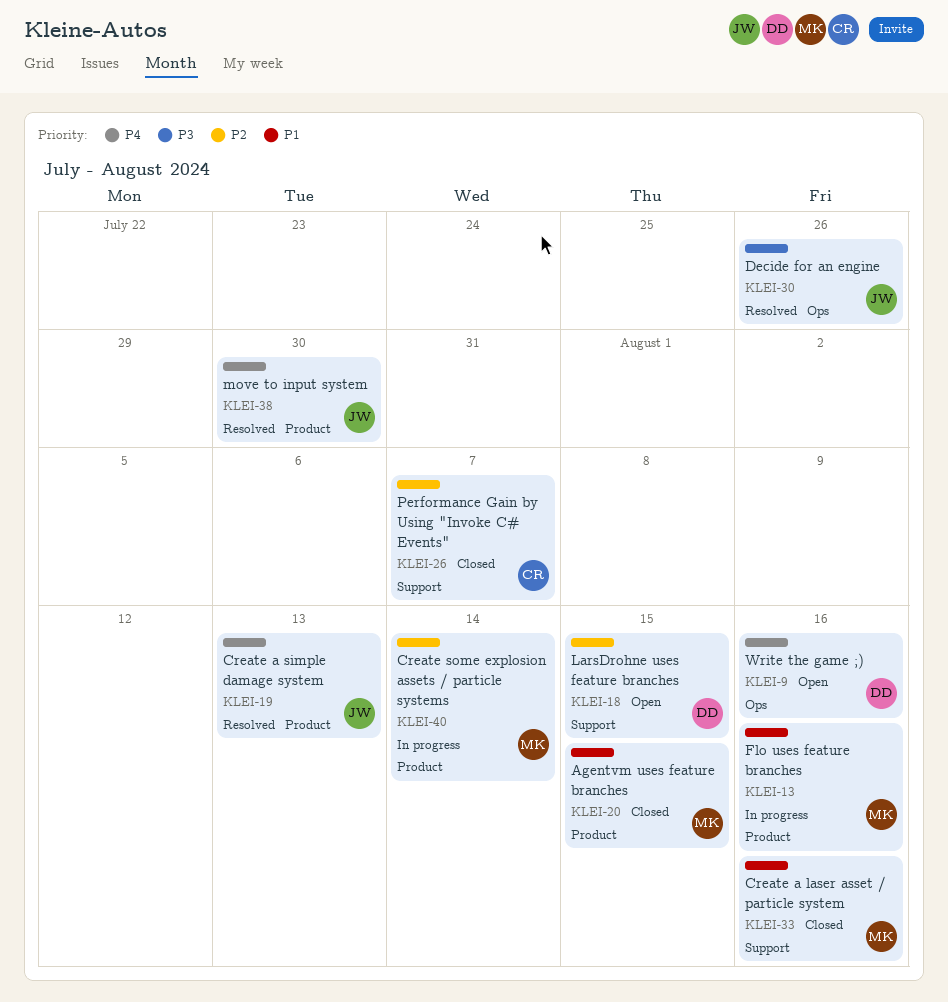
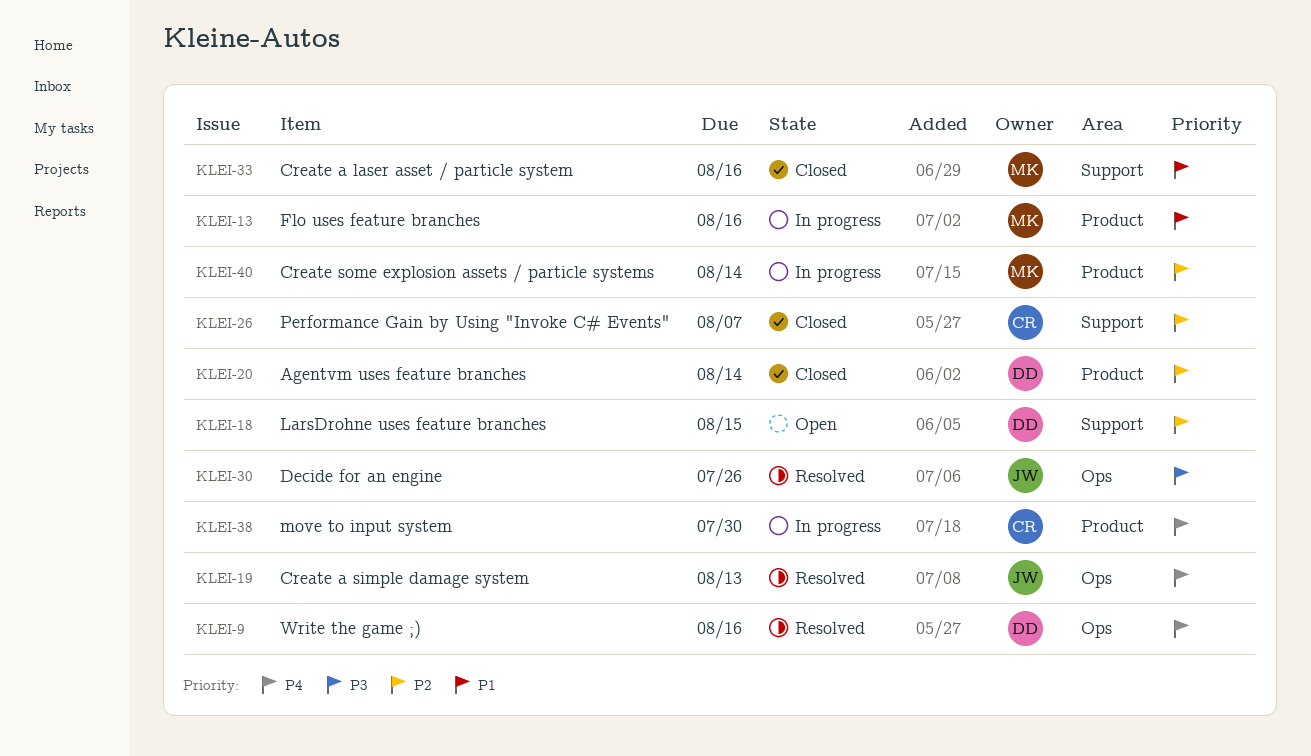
KLEI-9, status: Open -> Resolved
KLEI-19, label: Product -> Ops
KLEI-20, owner: MK -> DD
KLEI-20, priority: P1 -> P2
KLEI-20, due: Aug 15 -> Aug 14
KLEI-38, status: Resolved -> In progress
KLEI-38, owner: JW -> CR

